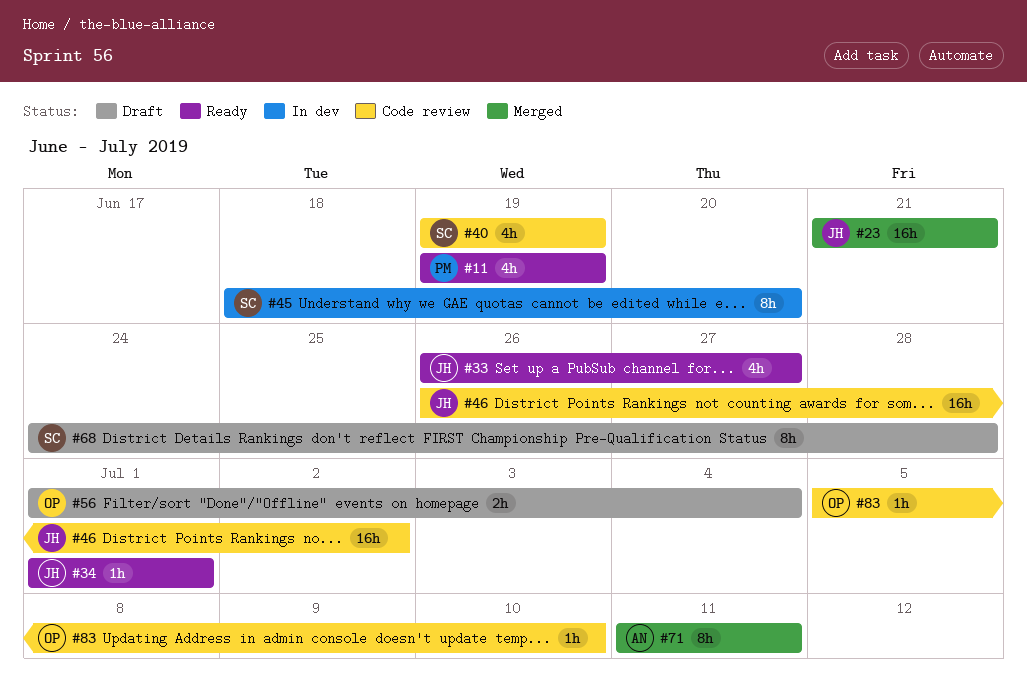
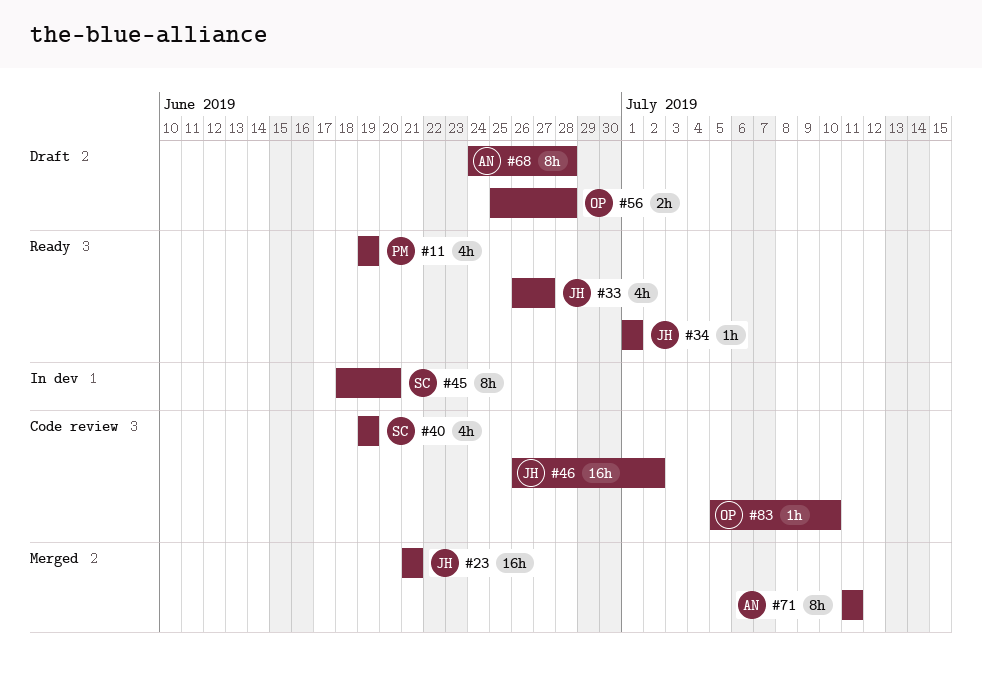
#56, start: Jul 1 -> Jun 25
#56, due: Jul 4 -> Jun 28
#68, owner: SC -> AN

